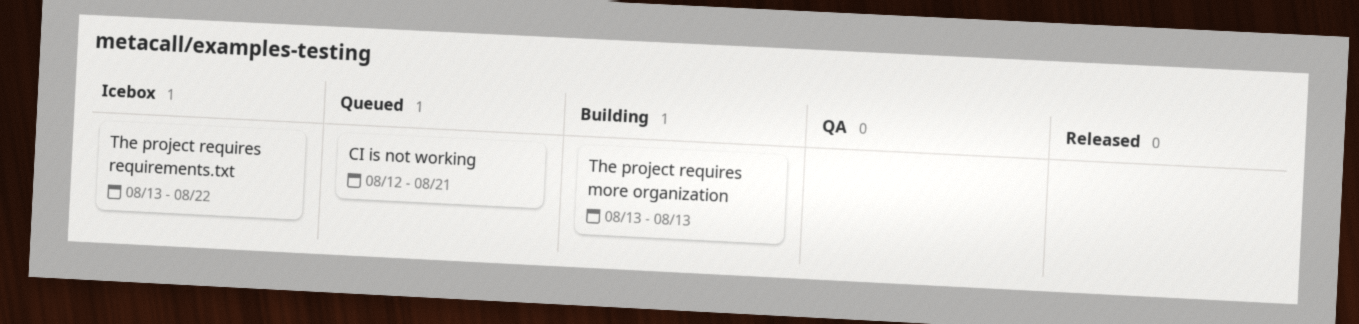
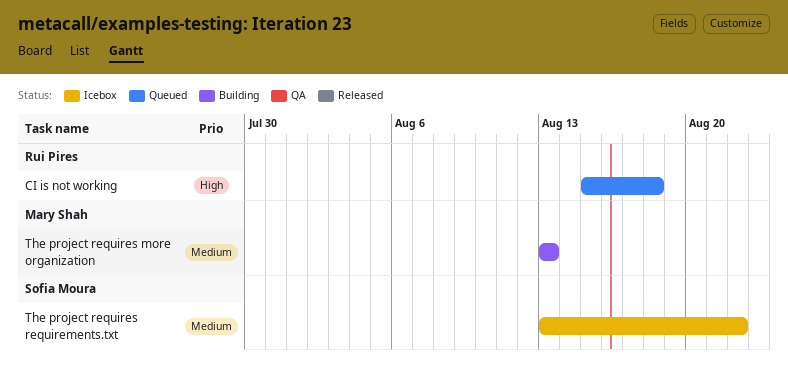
CI is not working, start: Aug 12 -> Aug 15
CI is not working, due: Aug 21 -> Aug 18

